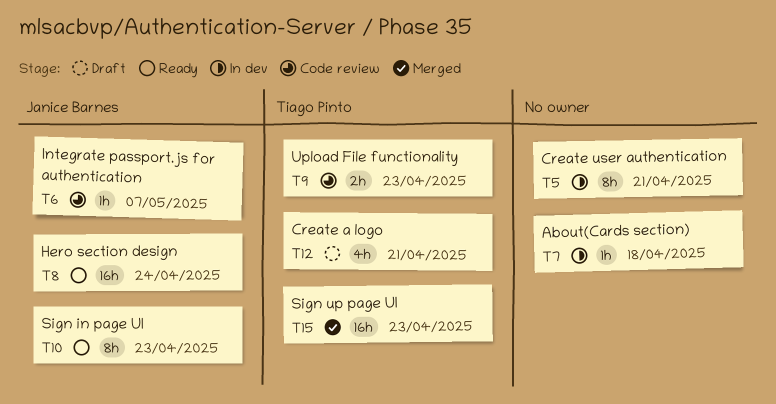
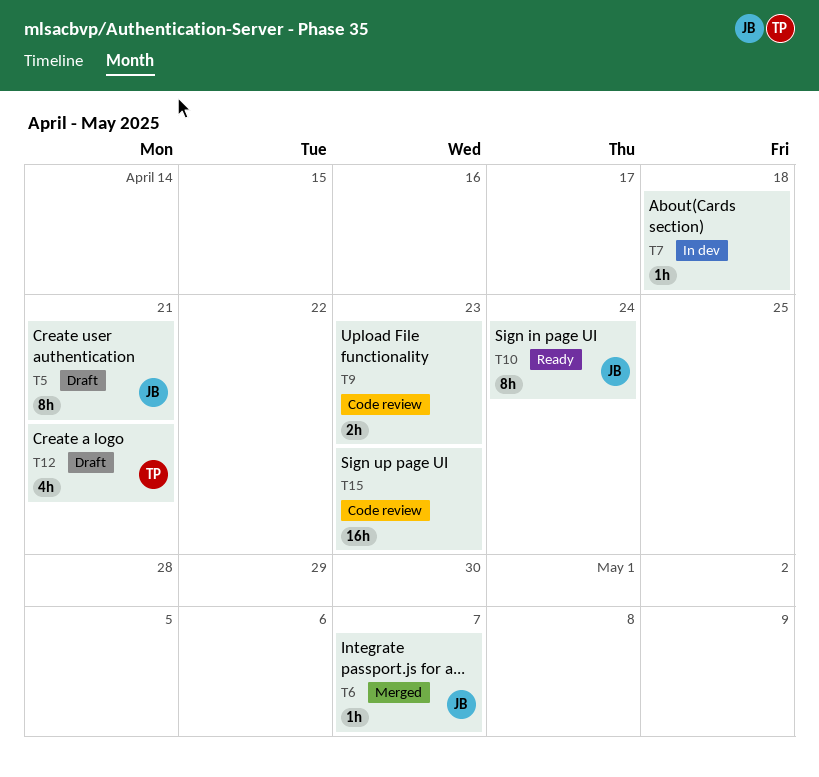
T5, status: In dev -> Draft
T5, owner: none -> Janice Barnes
T6, status: Code review -> Merged
T8: present -> none
T9, owner: Tiago Pinto -> none
T10, due: Apr 23 -> Apr 24
T15, status: Merged -> Code review
T15, owner: Tiago Pinto -> none

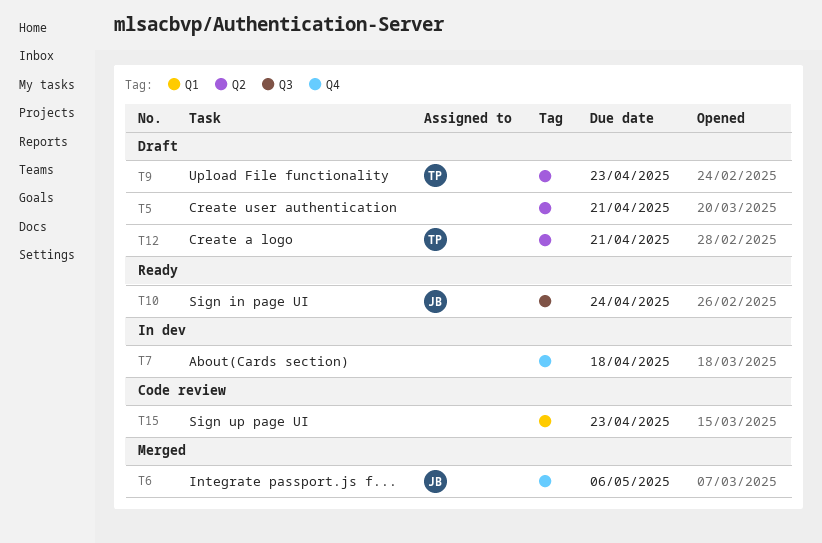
T5, owner: JB -> none
T6, due: May 7 -> May 6
T9, status: Code review -> Draft
T9, owner: none -> TP

